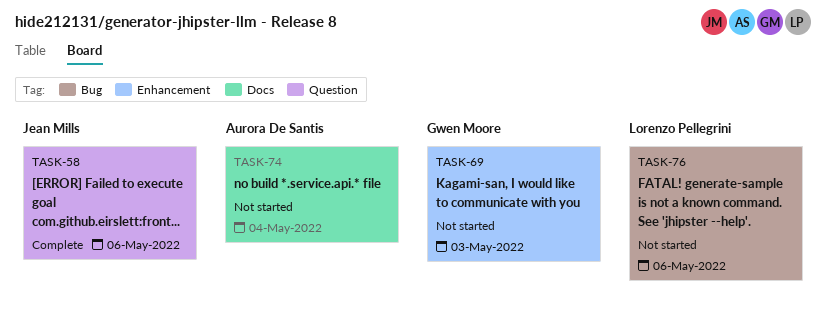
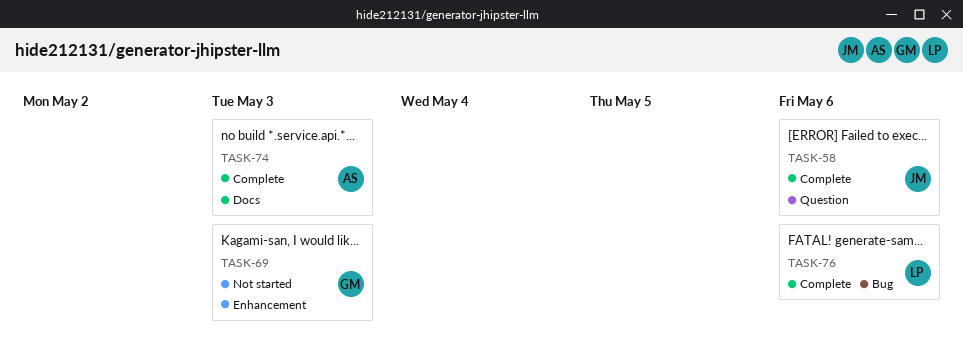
TASK-74, status: Not started -> Complete
TASK-74, due: May 4 -> May 3
TASK-76, status: Not started -> Complete

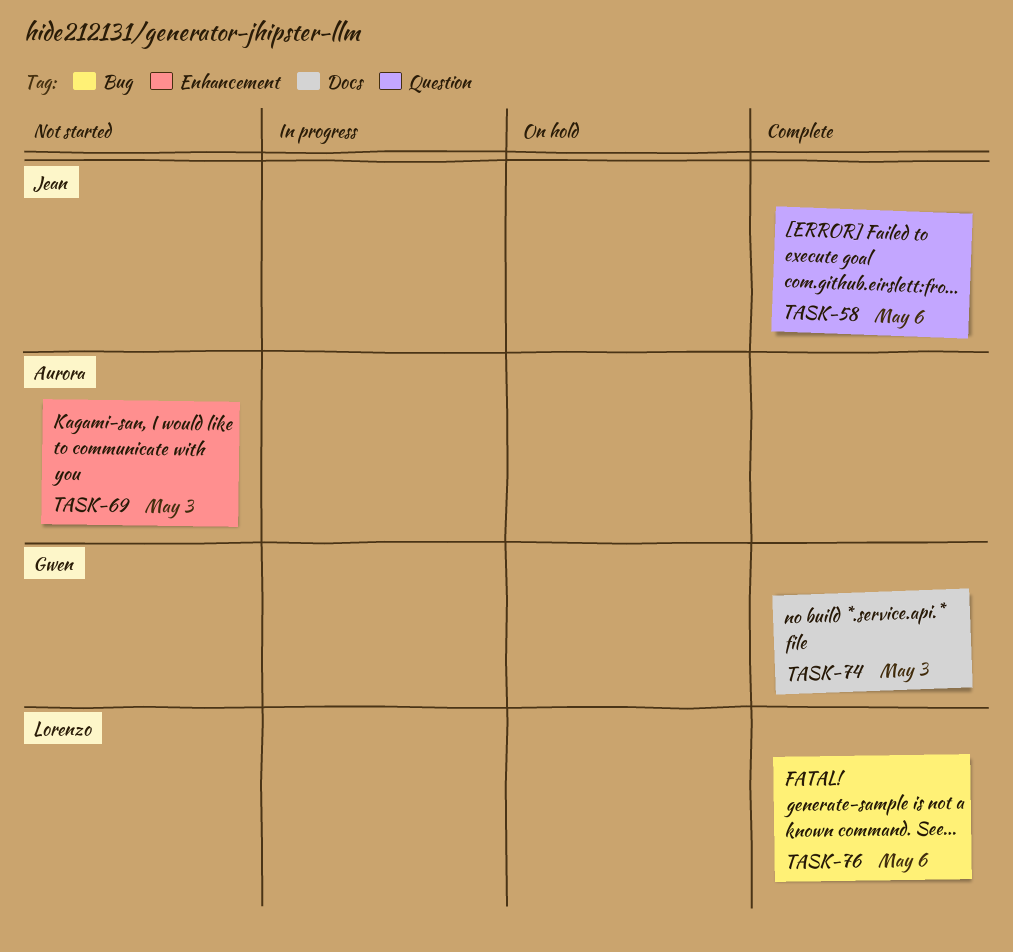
TASK-69, owner: Gwen -> Aurora
TASK-74, owner: Aurora -> Gwen

